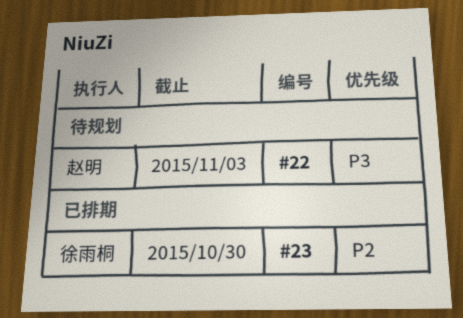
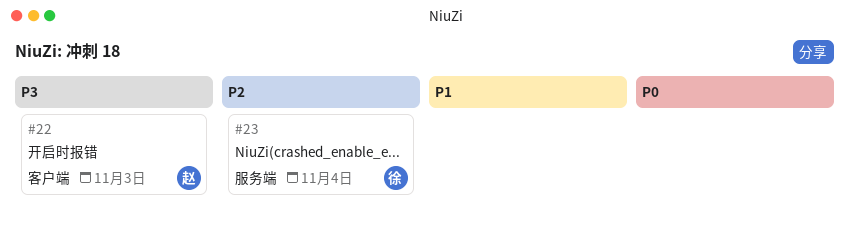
#23, due: Oct 30 -> Nov 4

